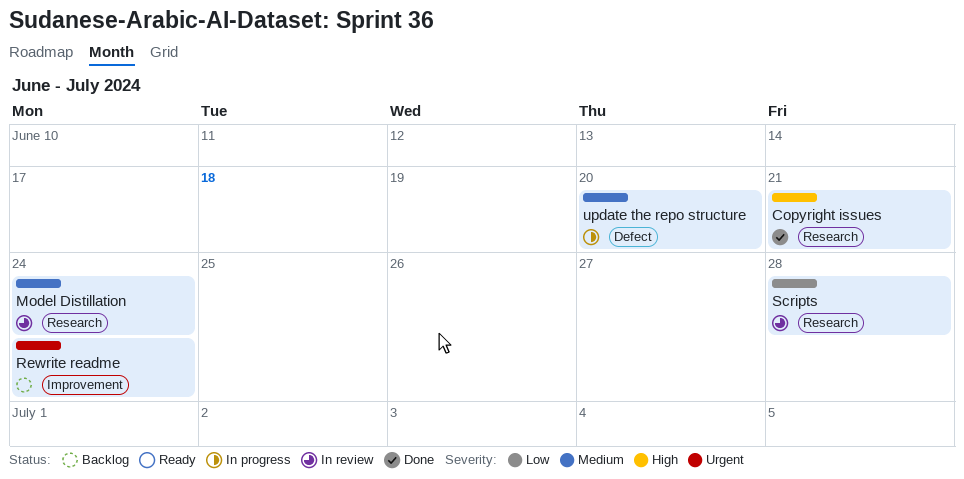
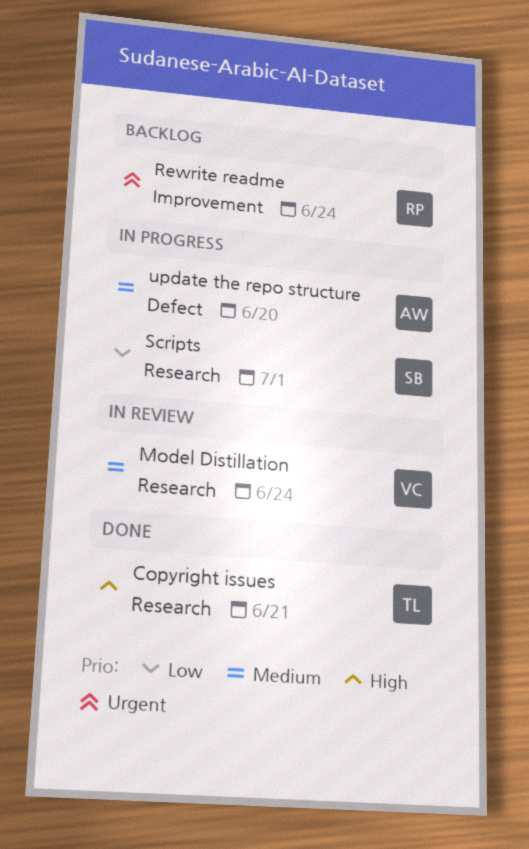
Scripts, status: In review -> In progress
Scripts, due: Jun 28 -> Jul 1

